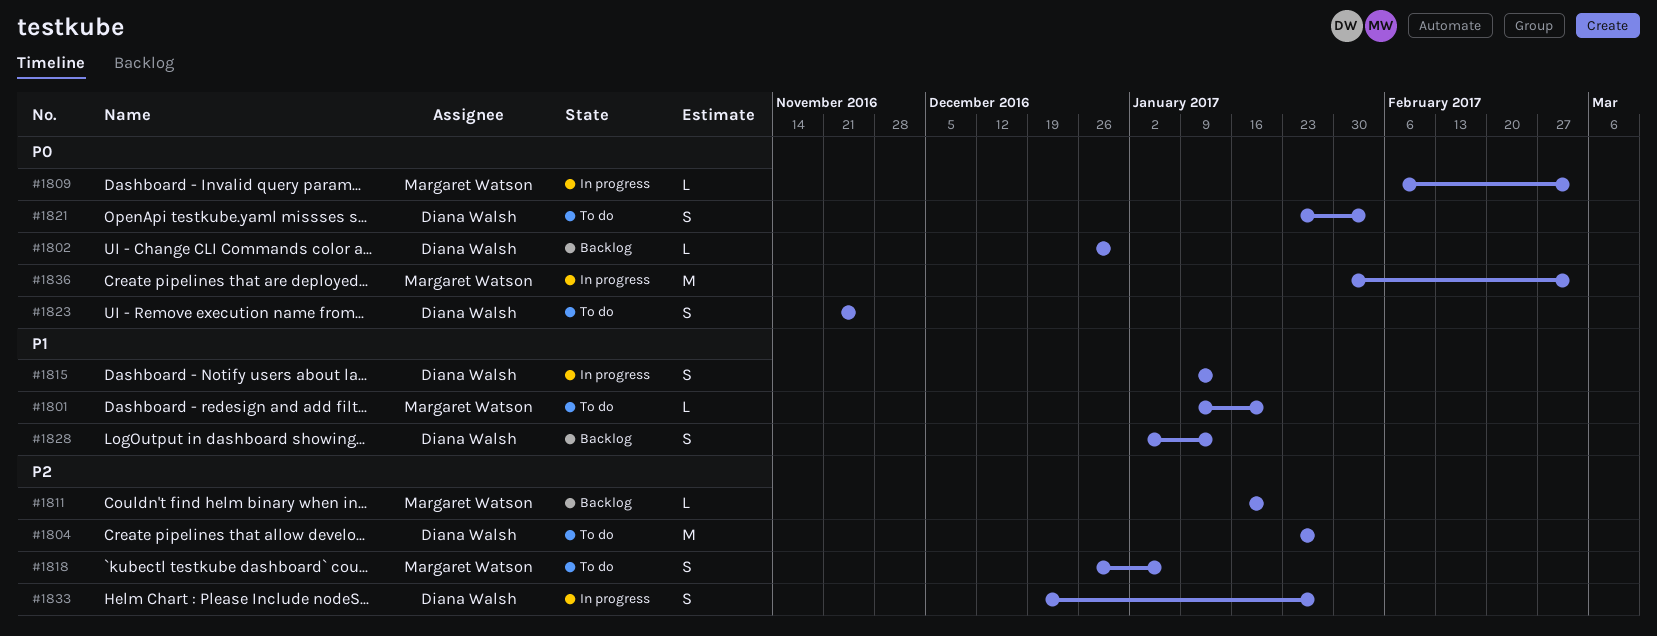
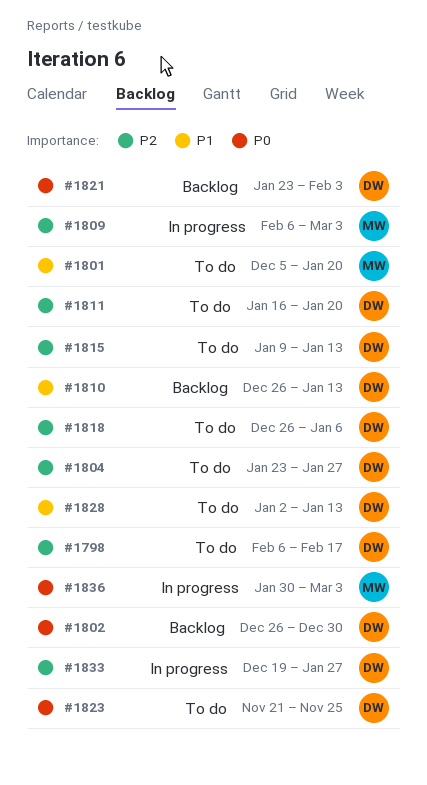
#1798: none -> present
#1801, start: Jan 9 -> Dec 5
#1809, priority: P0 -> P2
#1810: none -> present
#1811, status: Backlog -> To do
#1811, owner: Margaret Watson -> Diana Walsh
#1815, status: In progress -> To do
#1815, priority: P1 -> P2
#1818, owner: Margaret Watson -> Diana Walsh
#1821, status: To do -> Backlog
#1828, status: Backlog -> To do

